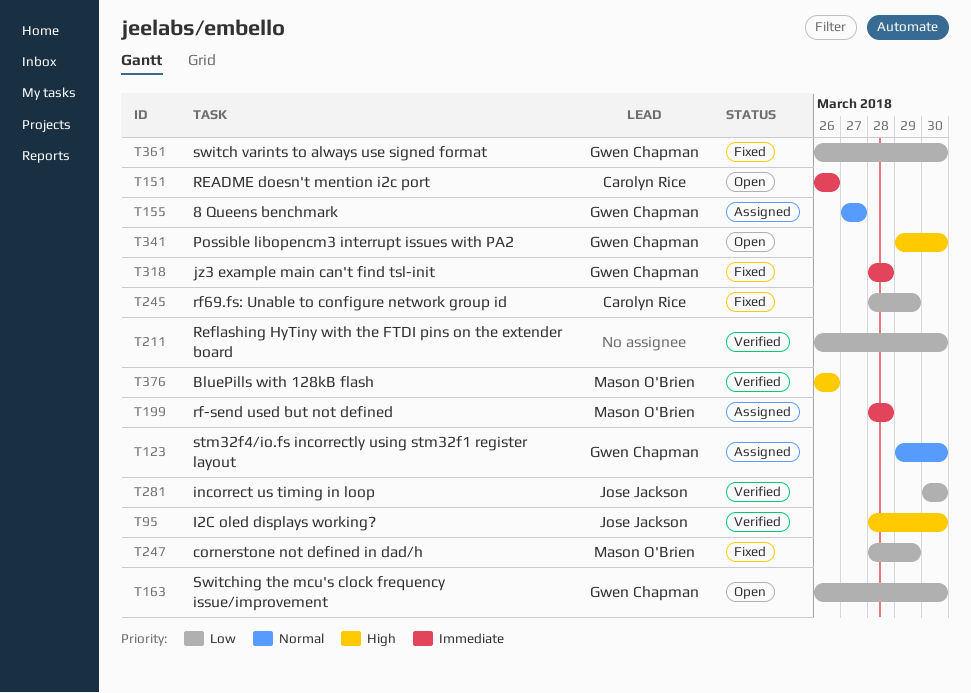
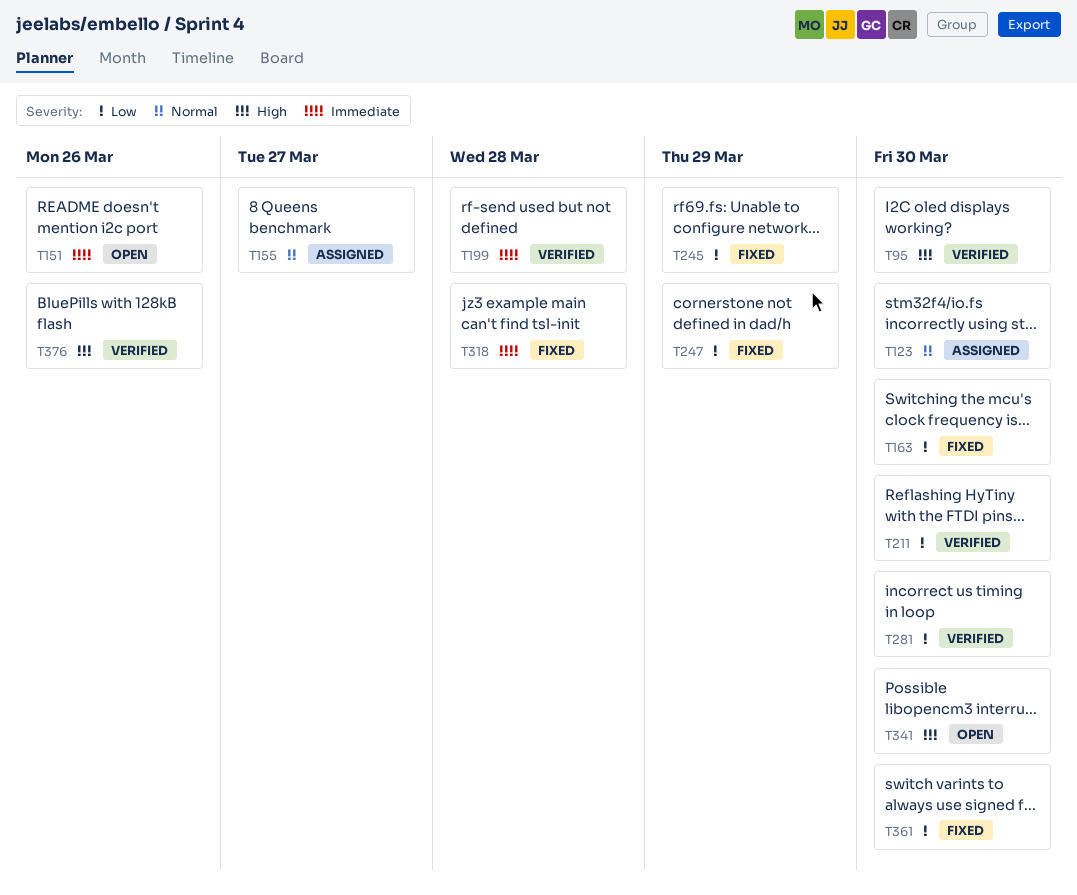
T163, status: Open -> Fixed
T199, status: Assigned -> Verified

